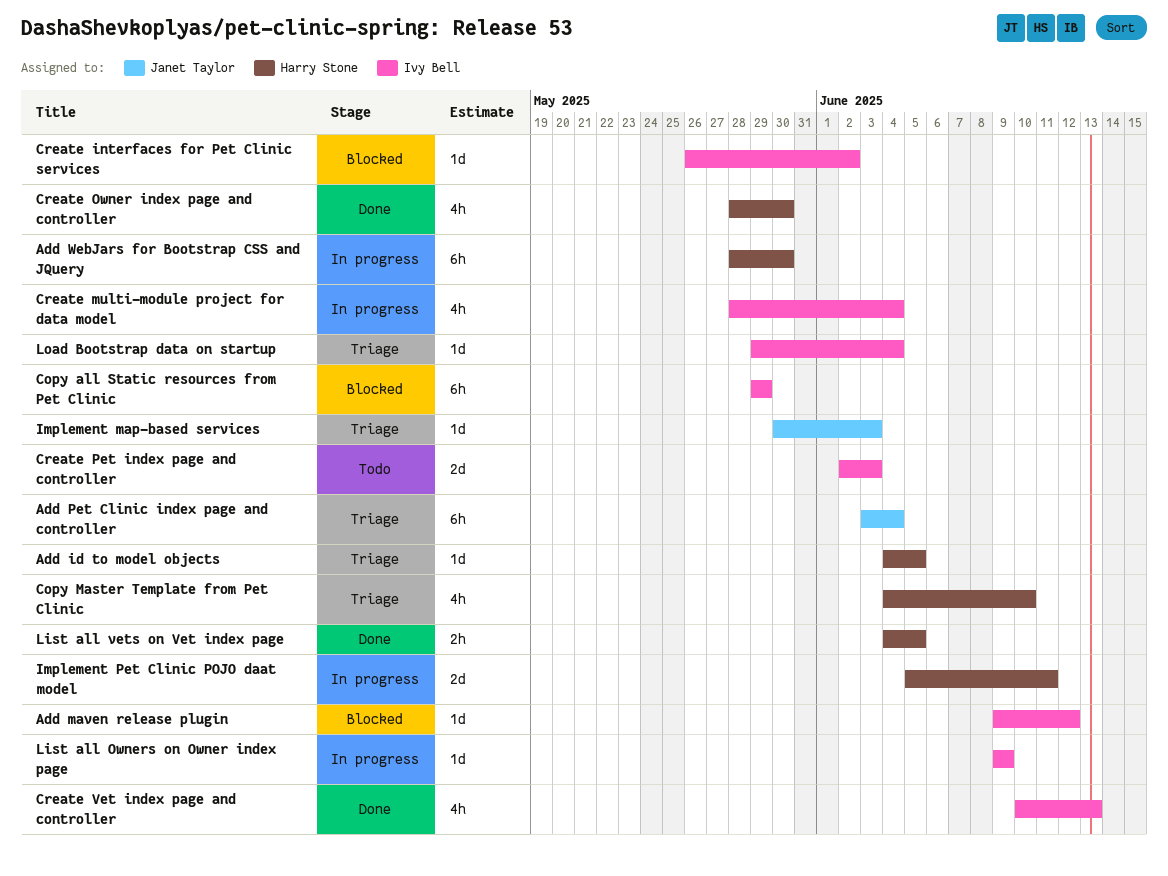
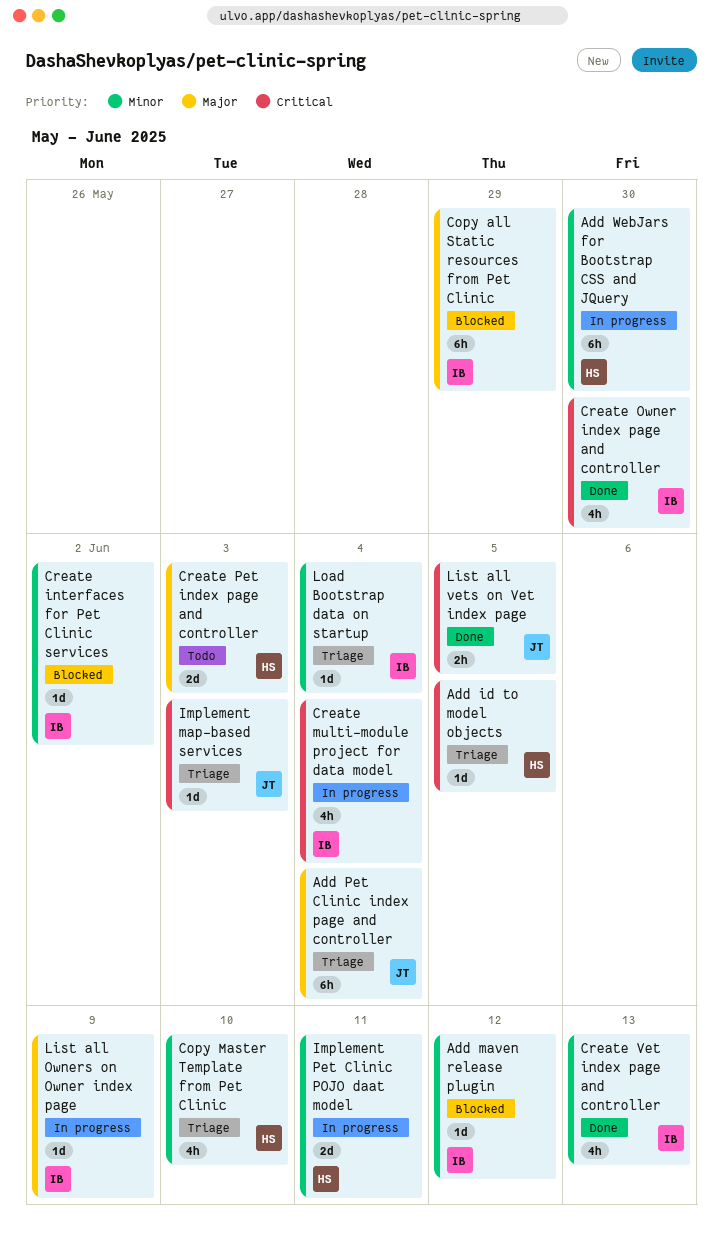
Create Owner index page and controller, owner: Harry Stone -> Ivy Bell
Create Pet index page and controller, owner: Ivy Bell -> Harry Stone
List all vets on Vet index page, owner: Harry Stone -> Janet Taylor

